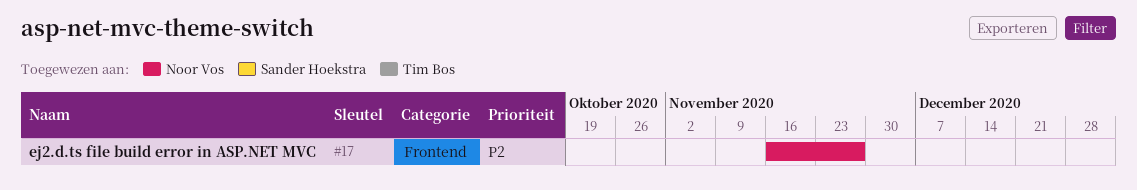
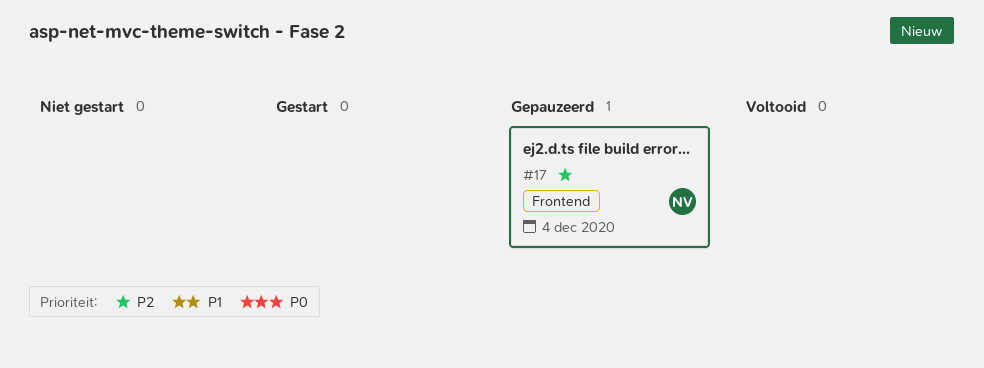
#17, due: Nov 27 -> Dec 4

